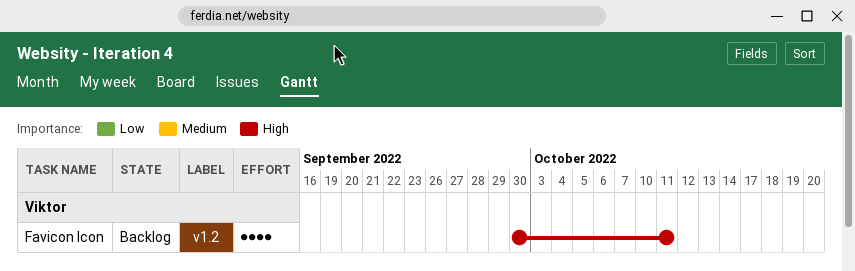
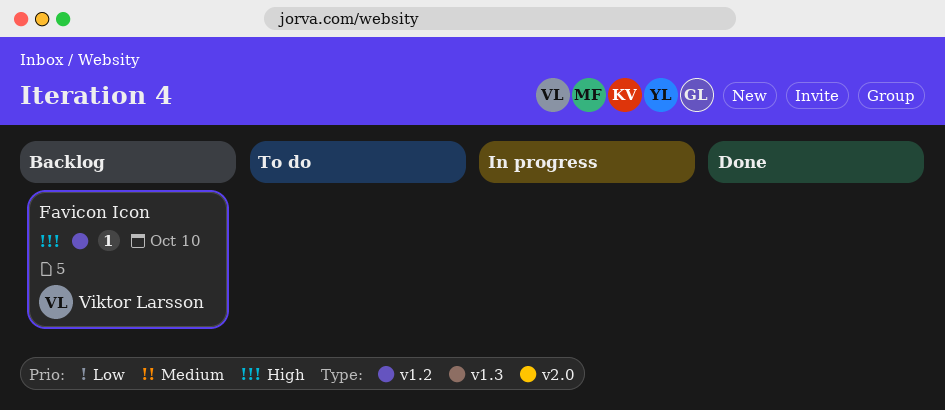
Favicon Icon, estimate: 4 -> 1
Favicon Icon, due: Oct 11 -> Oct 10

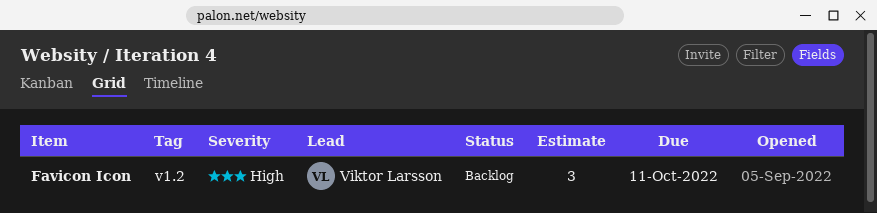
Favicon Icon, estimate: 1 -> 3
Favicon Icon, due: Oct 10 -> Oct 11

